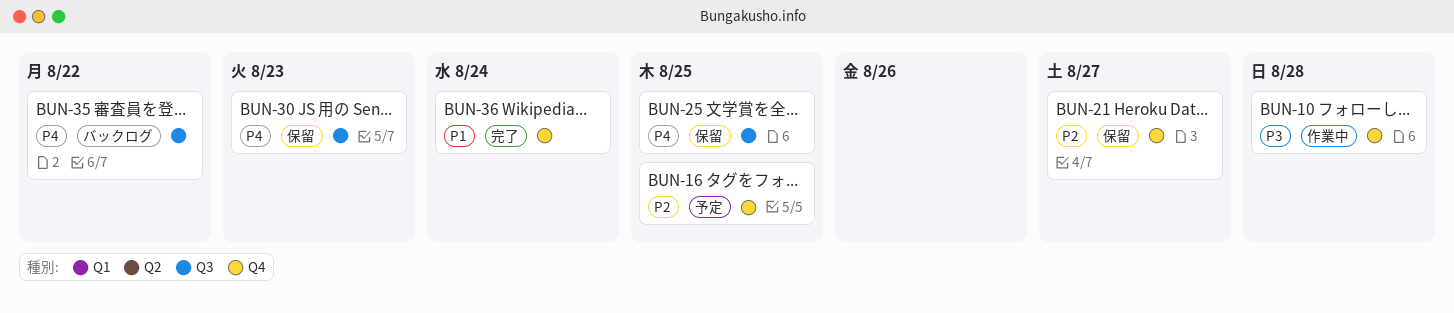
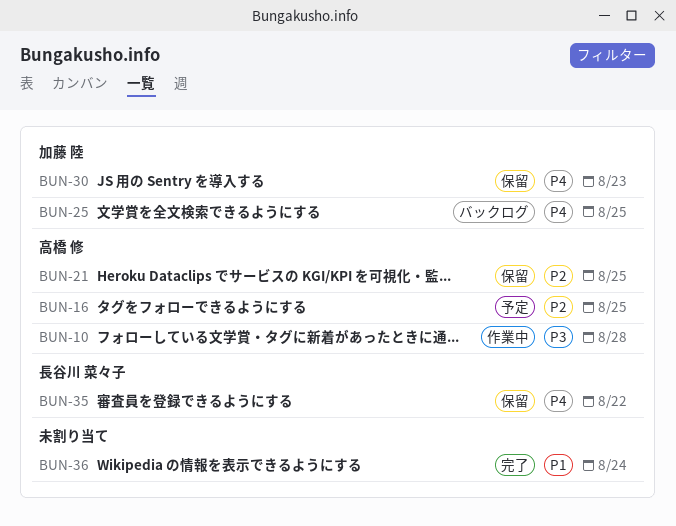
BUN-21, due: Aug 27 -> Aug 25
BUN-25, status: 保留 -> バックログ
BUN-35, status: バックログ -> 保留

